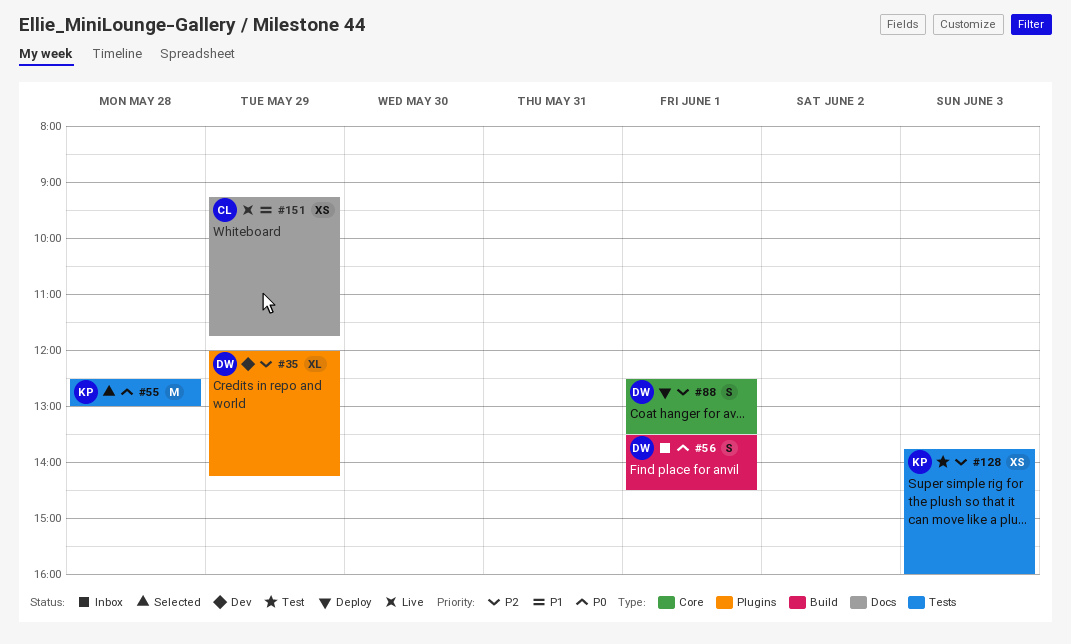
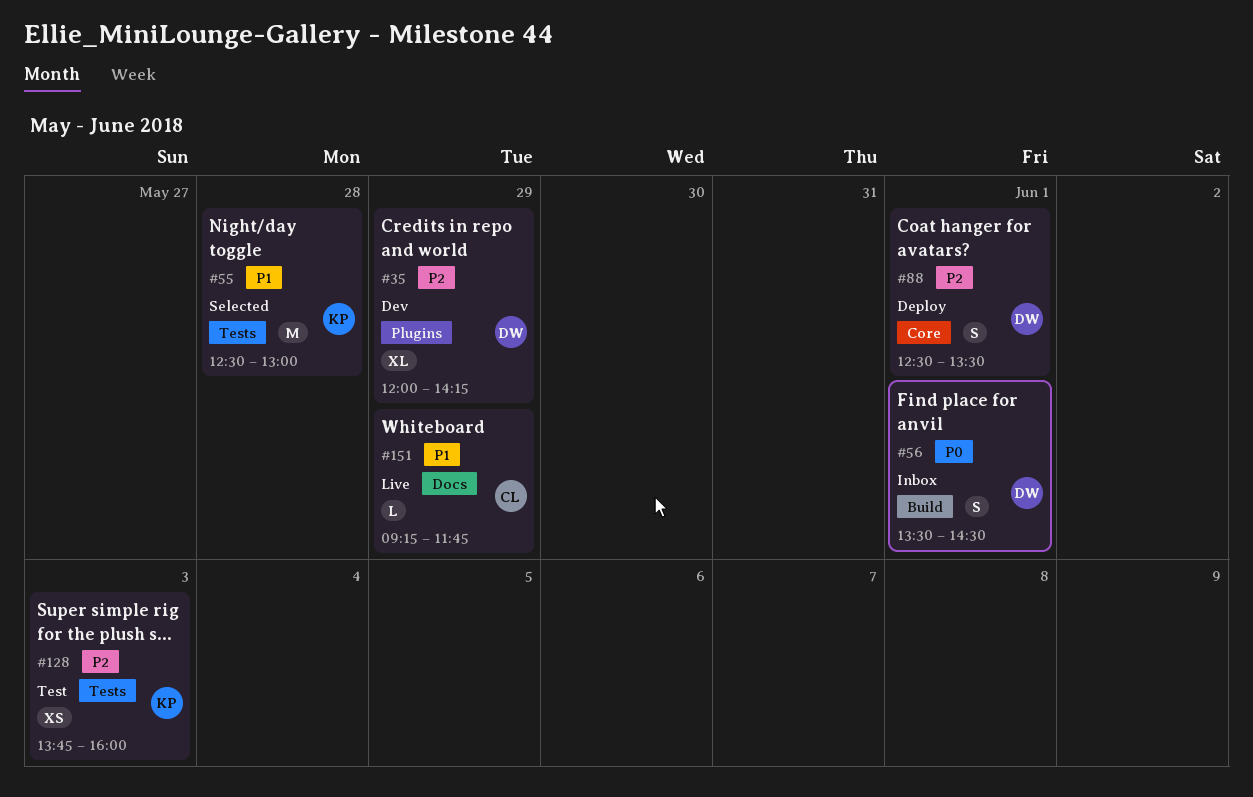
#55, priority: P0 -> P1
#151, estimate: XS -> L

